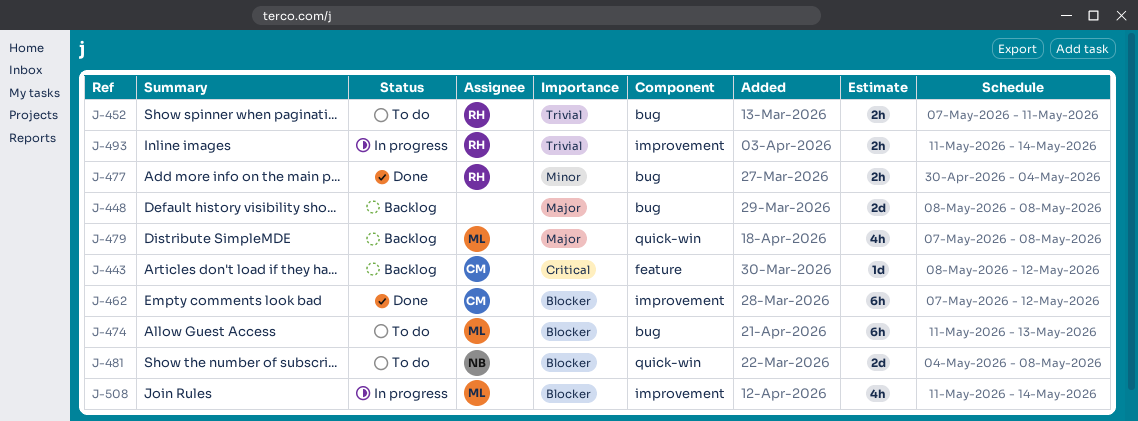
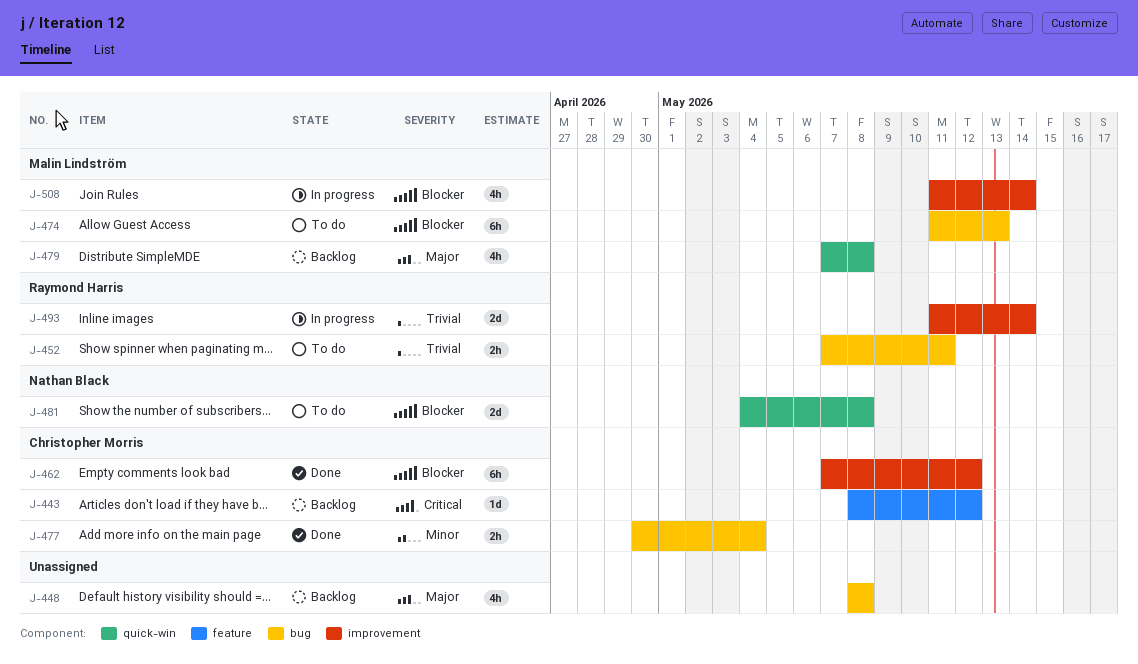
J-448, estimate: 2d -> 4h
J-477, owner: Raymond Harris -> Christopher Morris
J-493, estimate: 2h -> 2d

